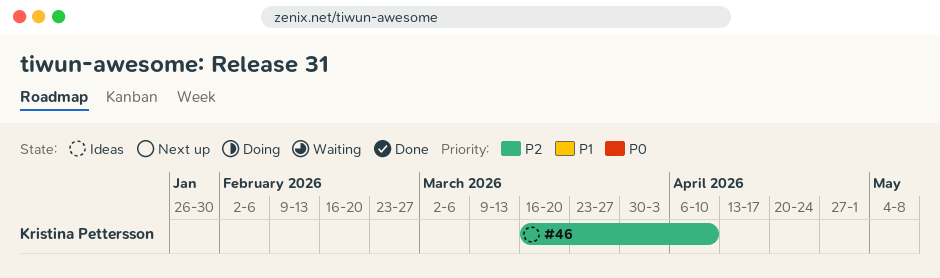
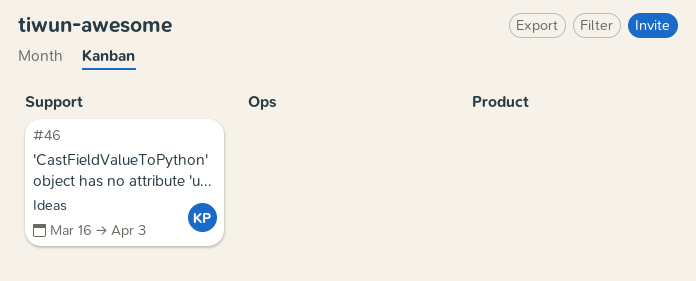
#46, due: Apr 10 -> Apr 3

